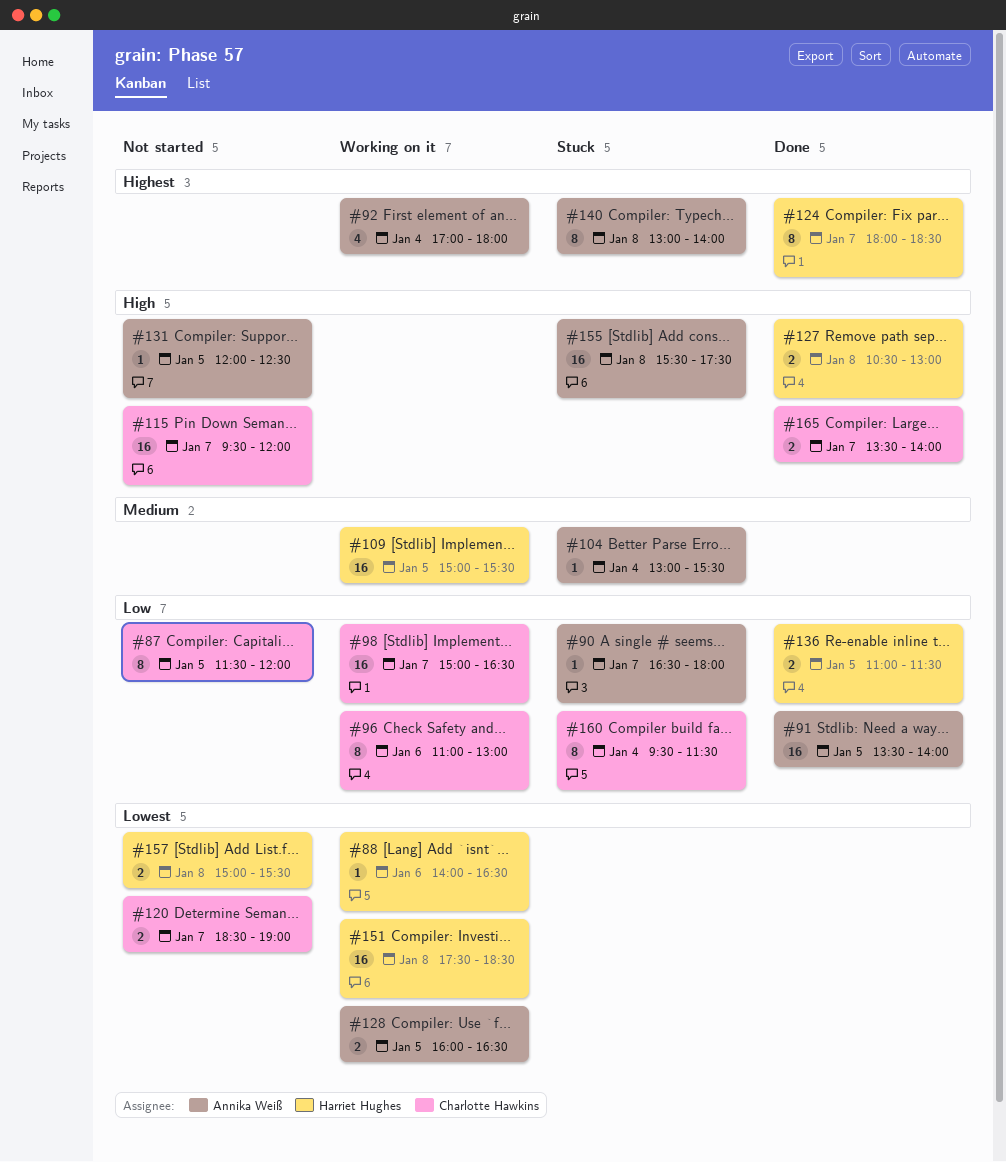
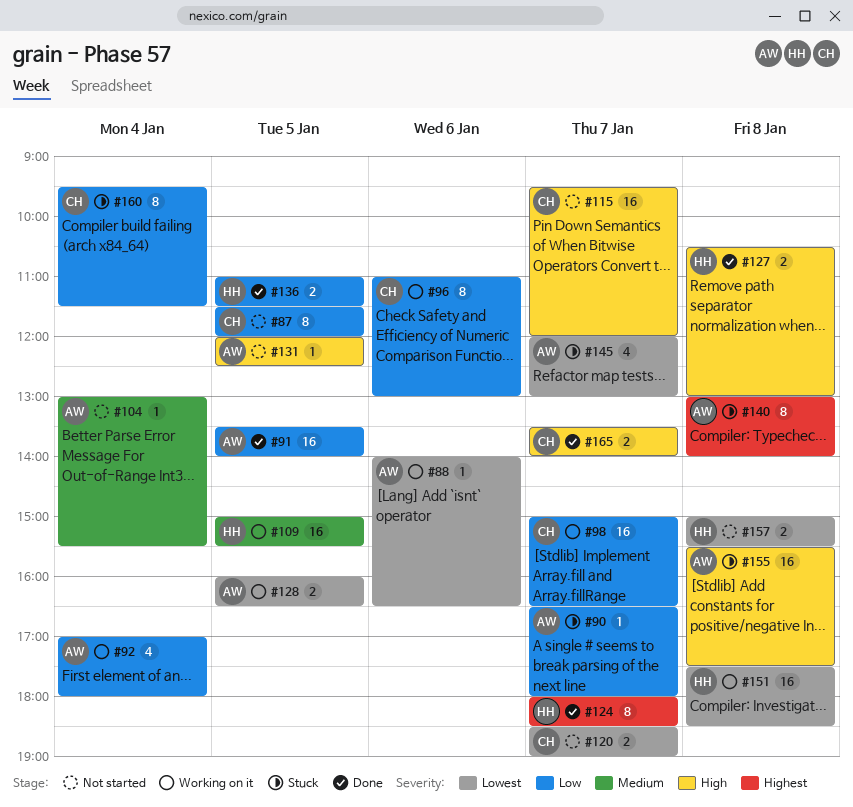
#88, owner: Harriet Hughes -> Annika Weiß
#92, priority: Highest -> Low
#104, status: Stuck -> Not started
#145: none -> present

